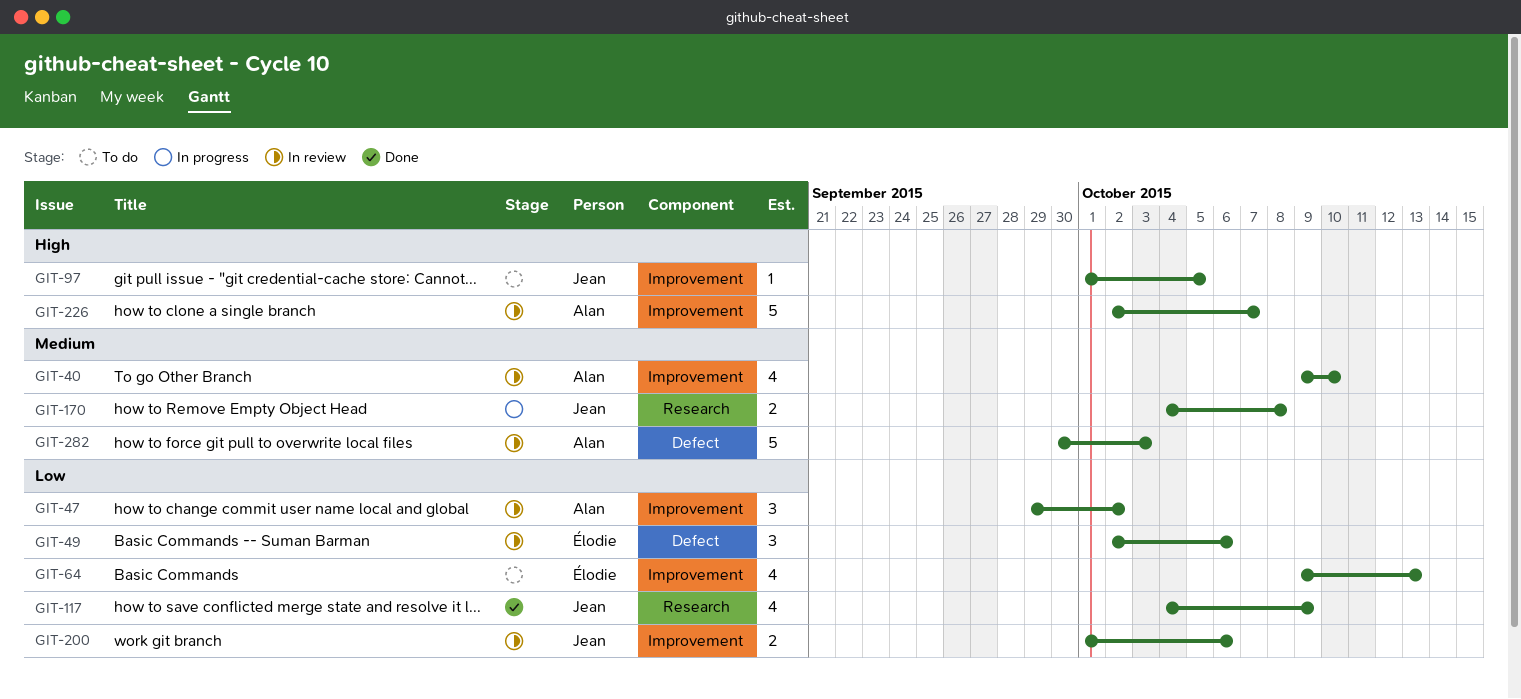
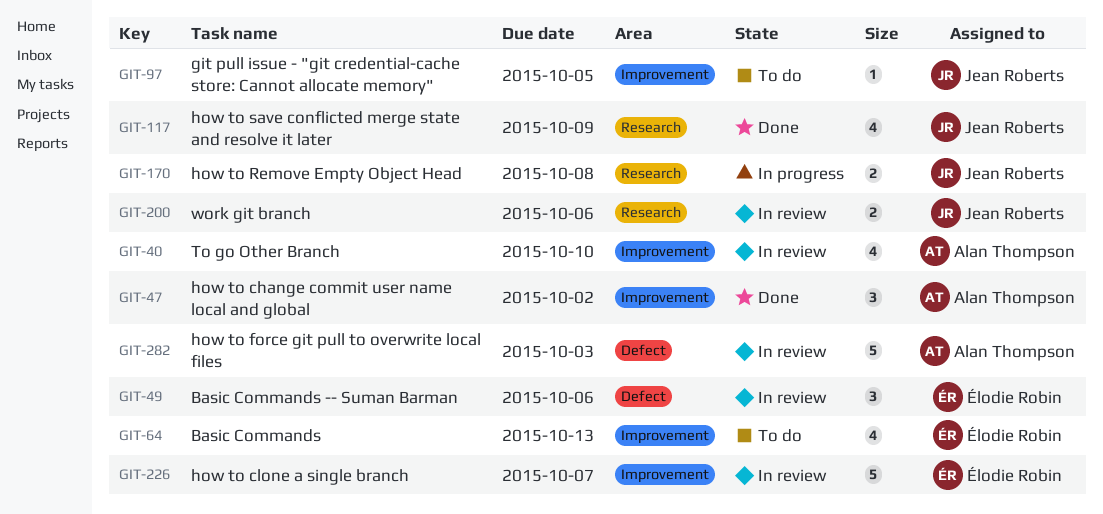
GIT-47, status: In review -> Done
GIT-200, label: Improvement -> Research
GIT-226, owner: Alan Thompson -> Élodie Robin

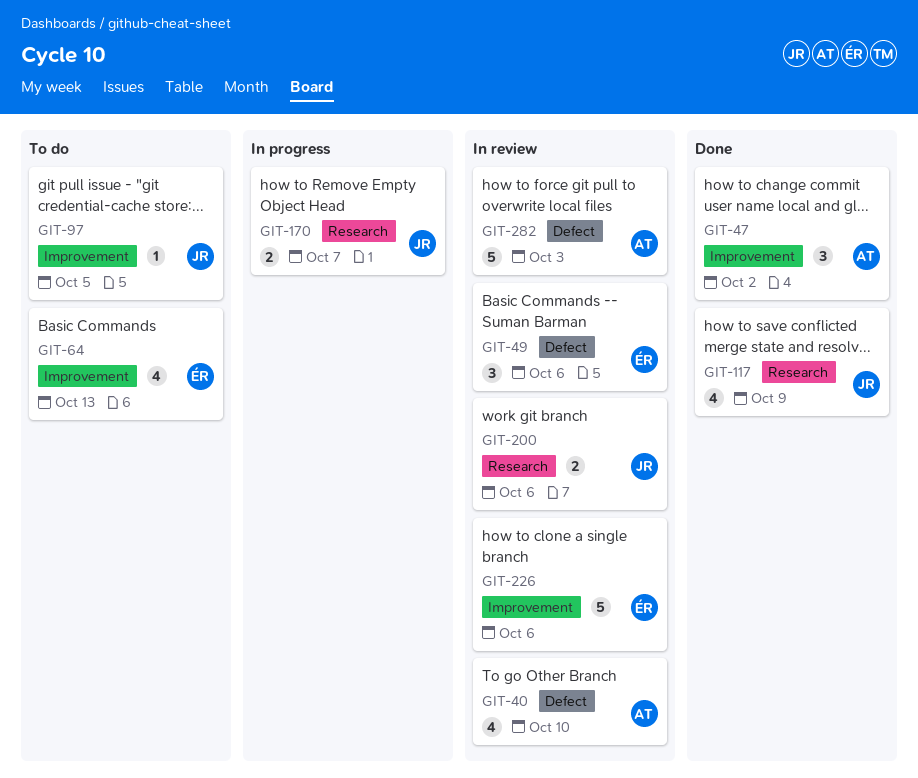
GIT-40, label: Improvement -> Defect
GIT-170, due: Oct 8 -> Oct 7
GIT-226, due: Oct 7 -> Oct 6

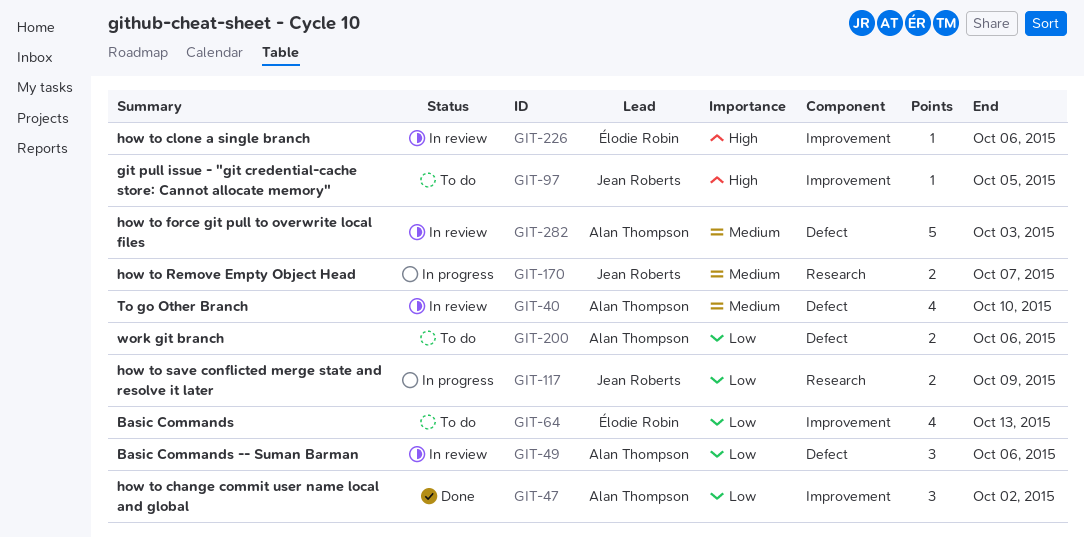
GIT-49, owner: Élodie Robin -> Alan Thompson
GIT-117, status: Done -> In progress
GIT-117, estimate: 4 -> 2
GIT-200, status: In review -> To do
GIT-200, owner: Jean Roberts -> Alan Thompson
GIT-200, label: Research -> Defect
GIT-226, estimate: 5 -> 1

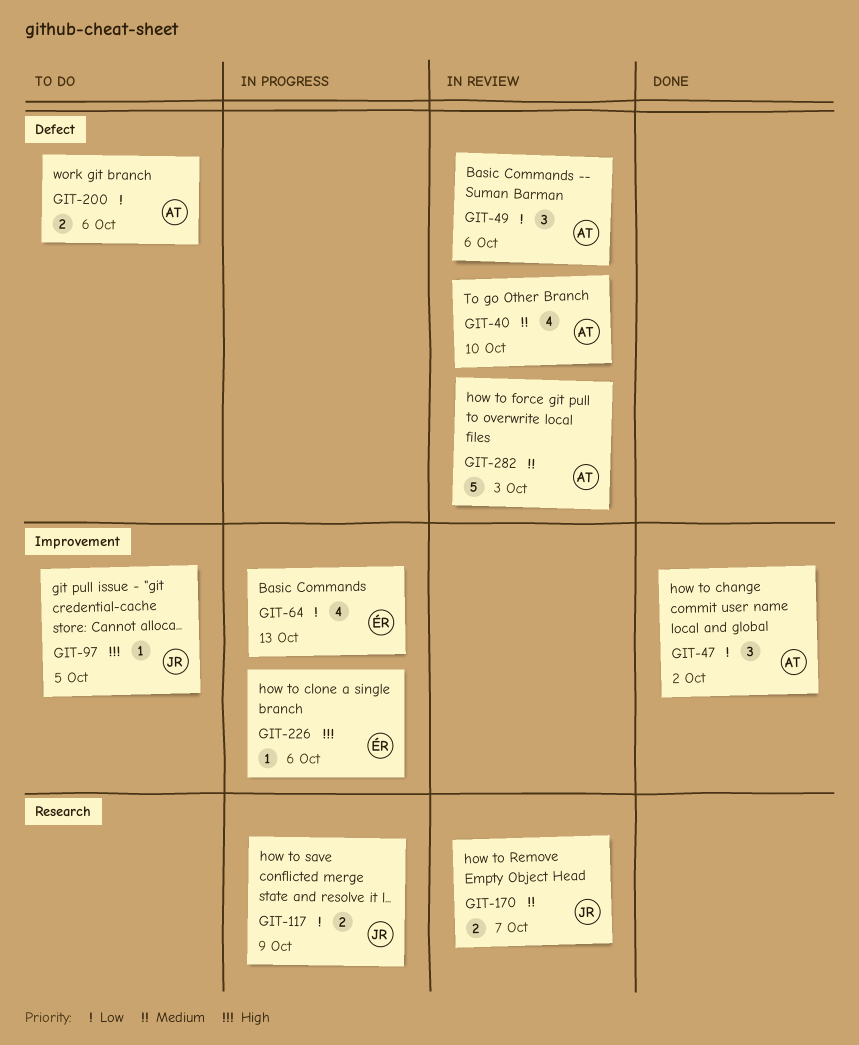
GIT-64, status: To do -> In progress
GIT-170, status: In progress -> In review
GIT-226, status: In review -> In progress

